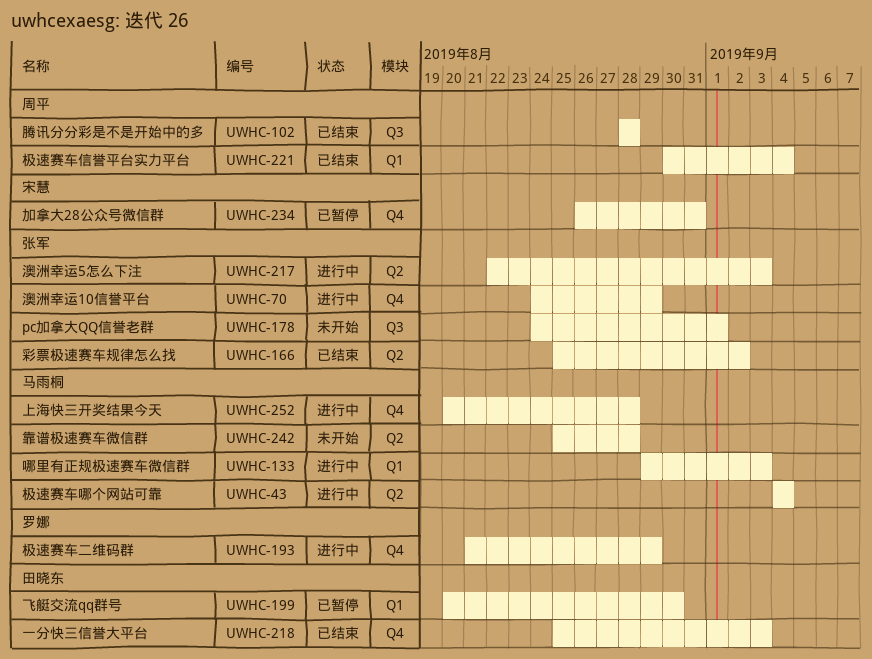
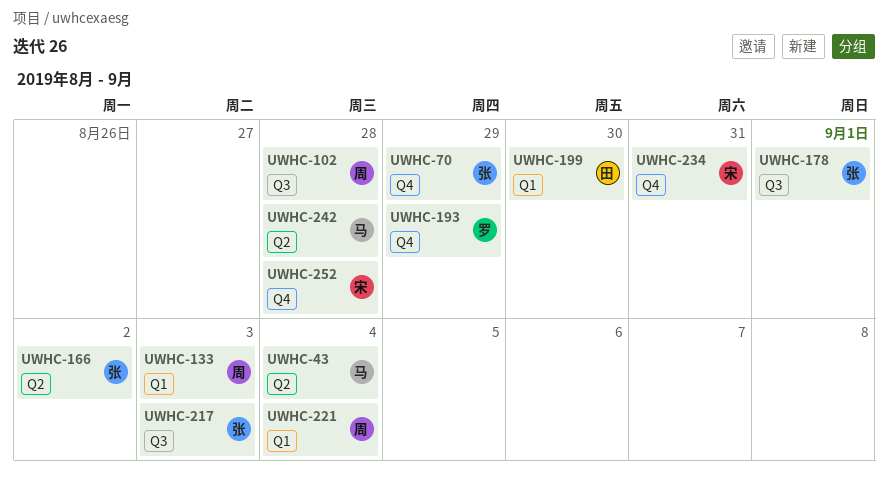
UWHC-133, owner: 马雨桐 -> 周平
UWHC-217, label: Q2 -> Q3
UWHC-218: present -> none
UWHC-252, owner: 马雨桐 -> 宋慧

